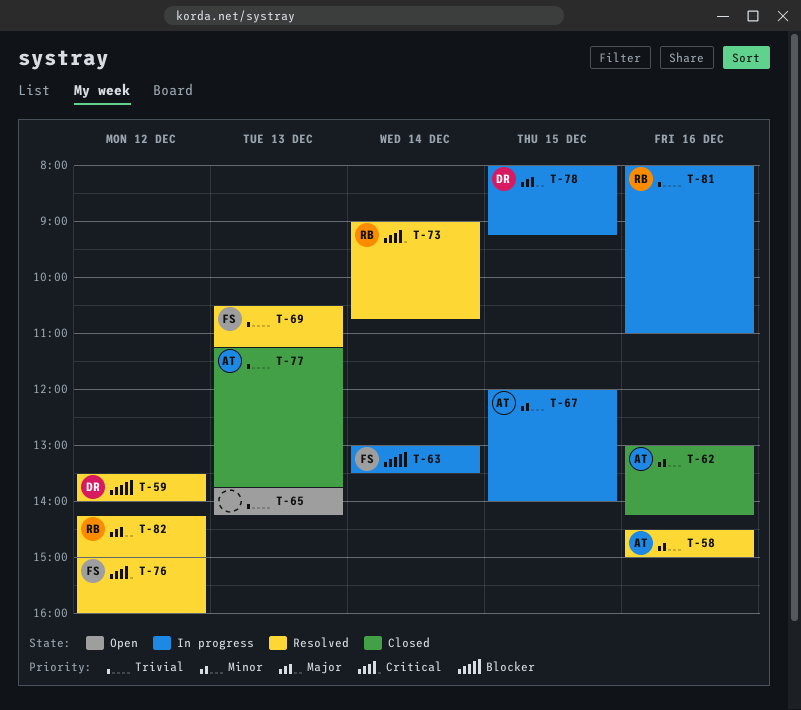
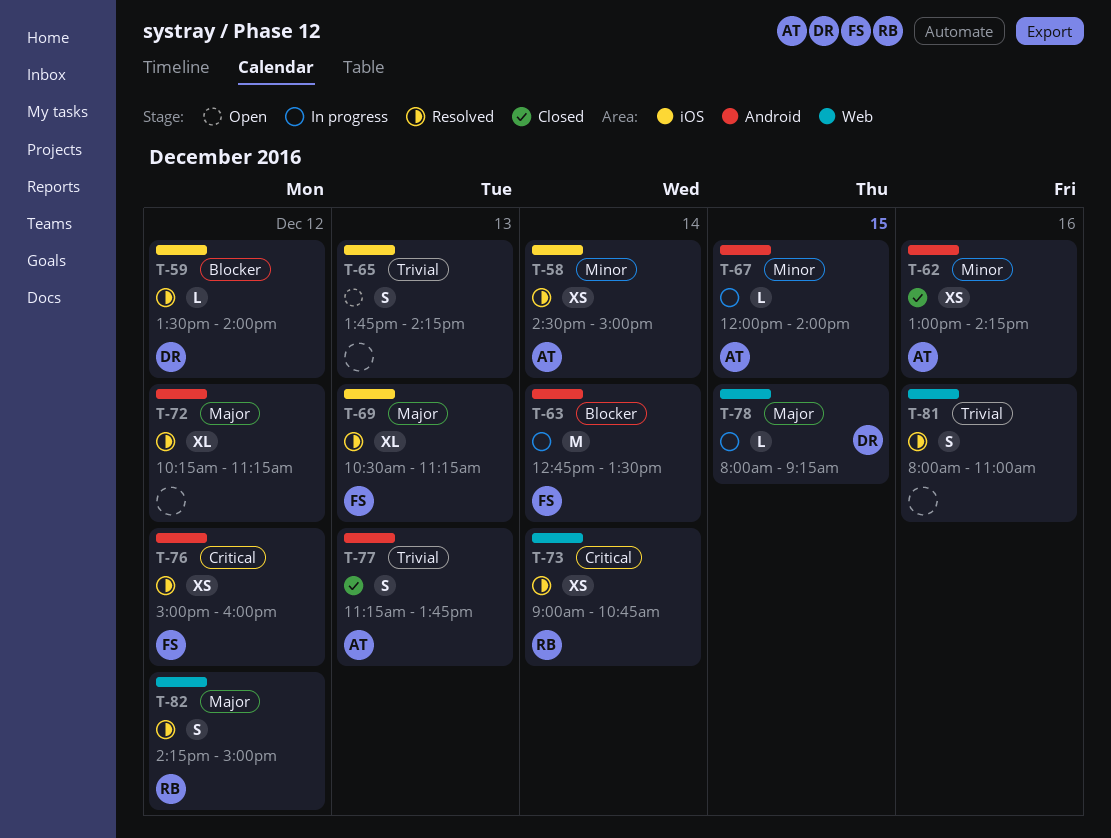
T-58, day: Dec 16 -> Dec 14
T-63, begins: 13:00 -> 12:45
T-69, priority: Trivial -> Major
T-72: none -> present
T-81, status: In progress -> Resolved
T-81, owner: RB -> none

